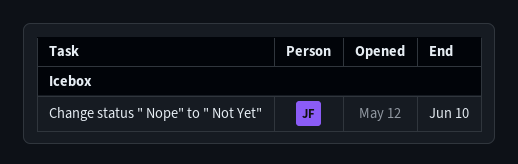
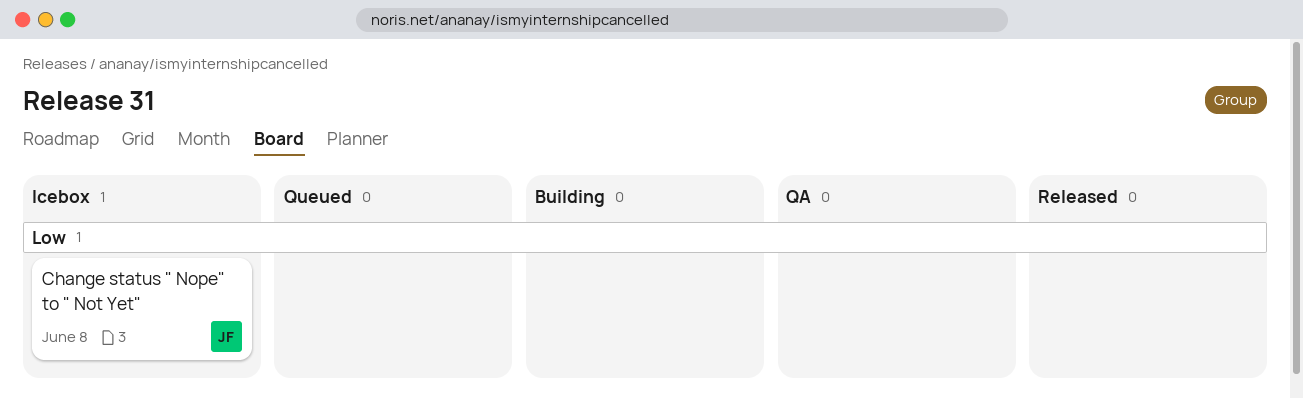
Change status " Nope" to " Not Yet", due: Jun 10 -> Jun 8

